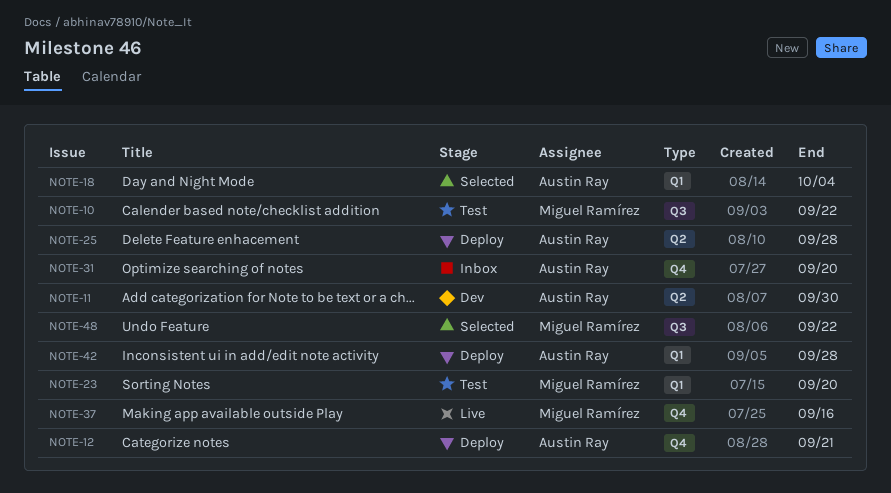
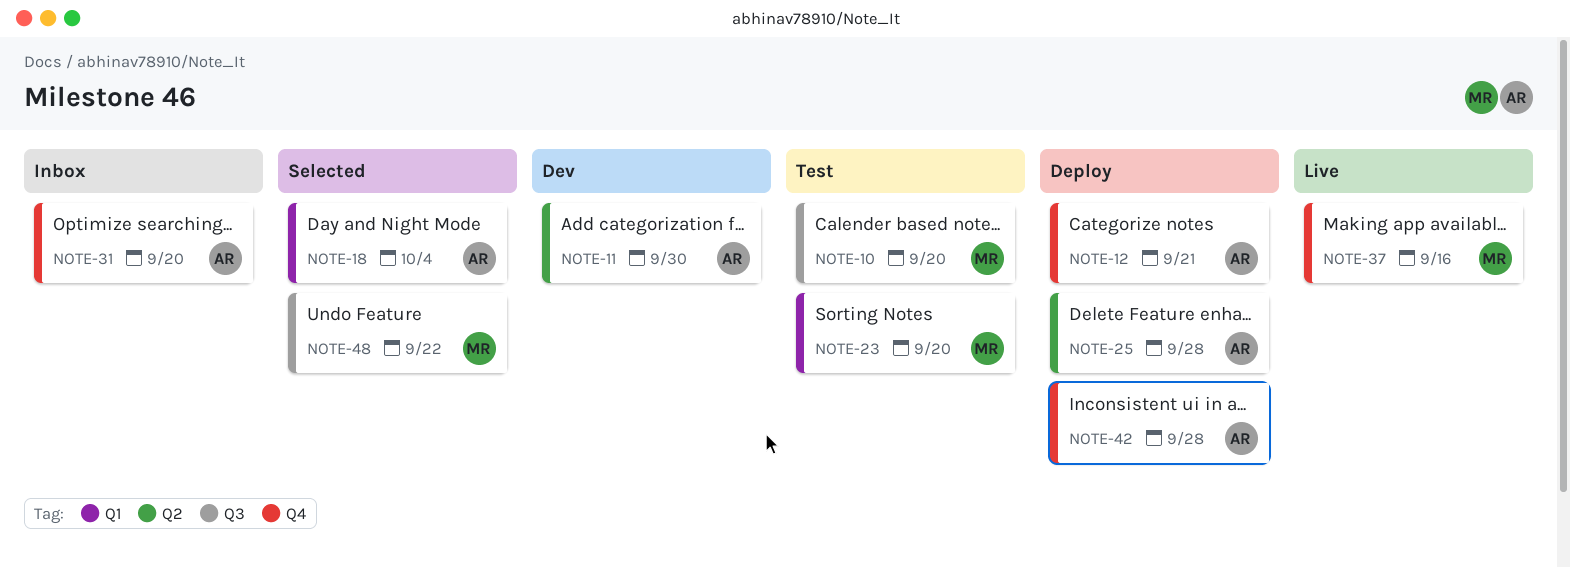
NOTE-10, due: Sep 22 -> Sep 20
NOTE-42, label: Q1 -> Q4

